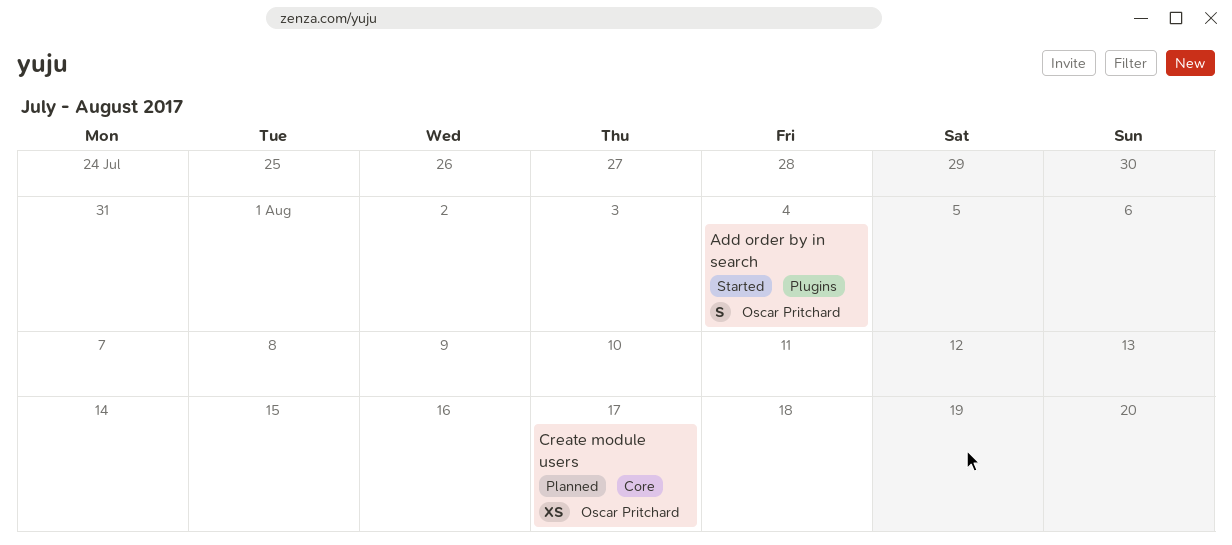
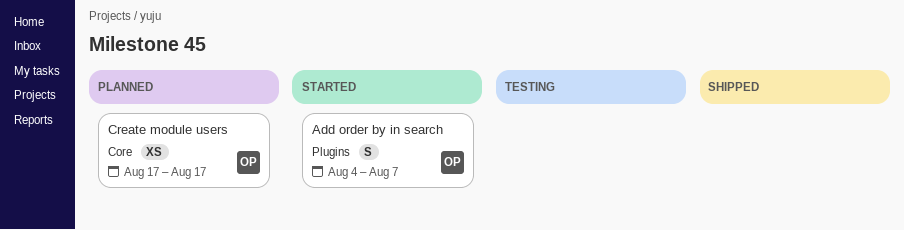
Add order by in search, due: Aug 4 -> Aug 7

